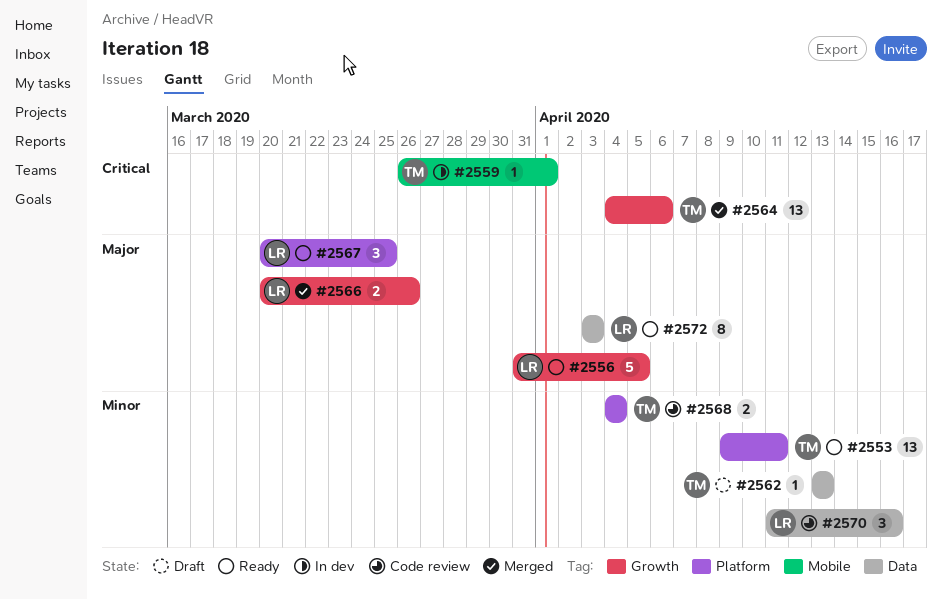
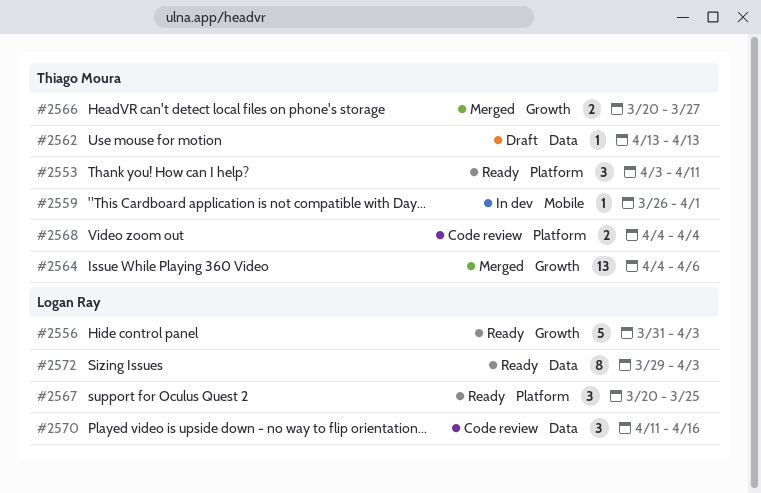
#2553, estimate: 13 -> 3
#2553, start: Apr 9 -> Apr 3
#2556, due: Apr 5 -> Apr 3
#2566, owner: Logan Ray -> Thiago Moura
#2566, due: Mar 26 -> Mar 27
#2572, start: Apr 3 -> Mar 29

